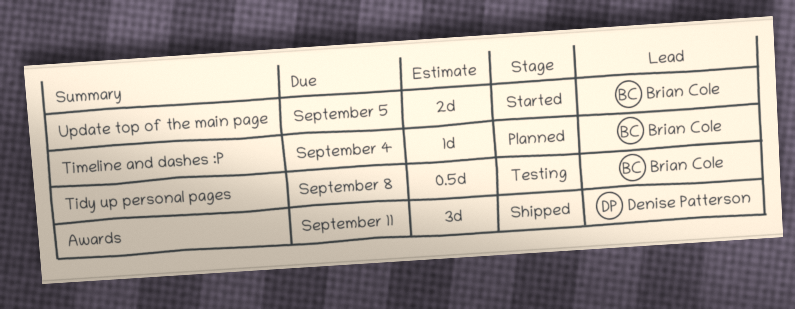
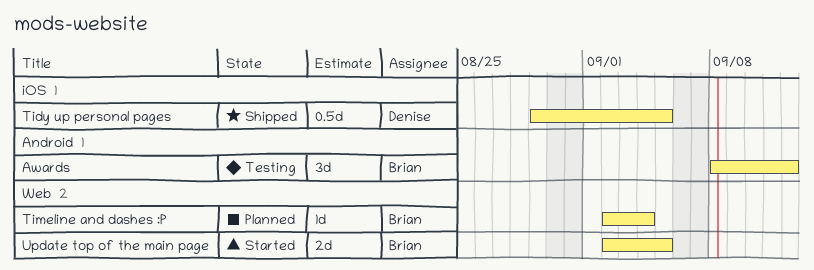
Awards, status: Shipped -> Testing
Awards, owner: Denise Patterson -> Brian Cole
Awards, due: Sep 11 -> Sep 12
Tidy up personal pages, status: Testing -> Shipped
Tidy up personal pages, owner: Brian Cole -> Denise Patterson
Tidy up personal pages, due: Sep 8 -> Sep 5

